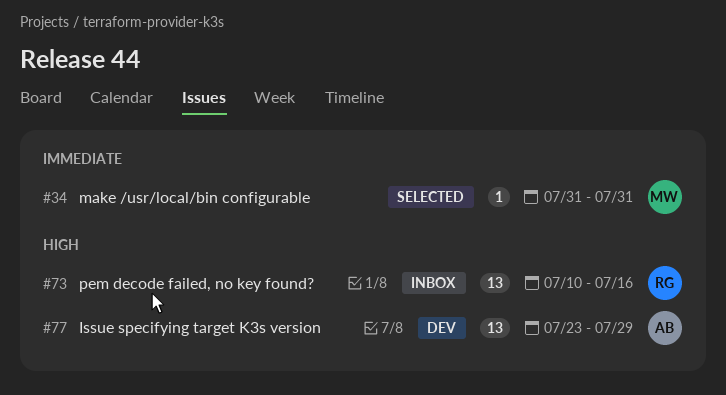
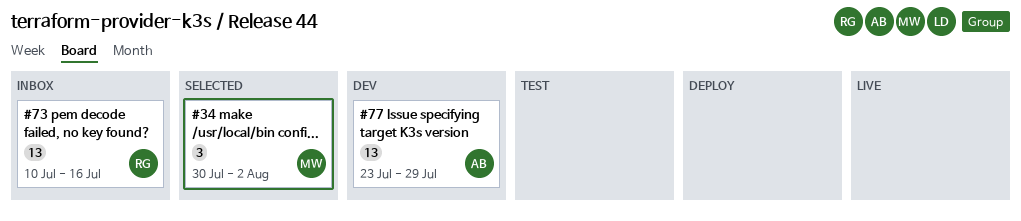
#34, estimate: 1 -> 3
#34, start: Jul 31 -> Jul 30
#34, due: Jul 31 -> Aug 2

